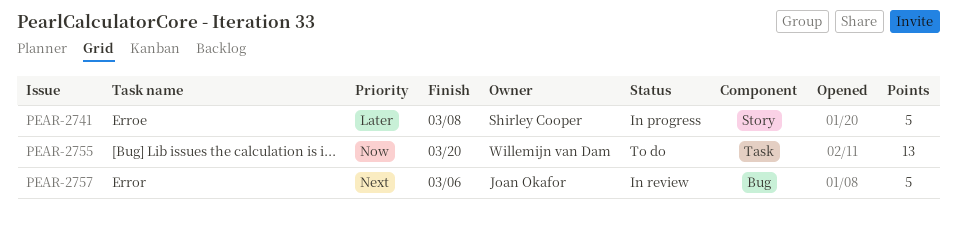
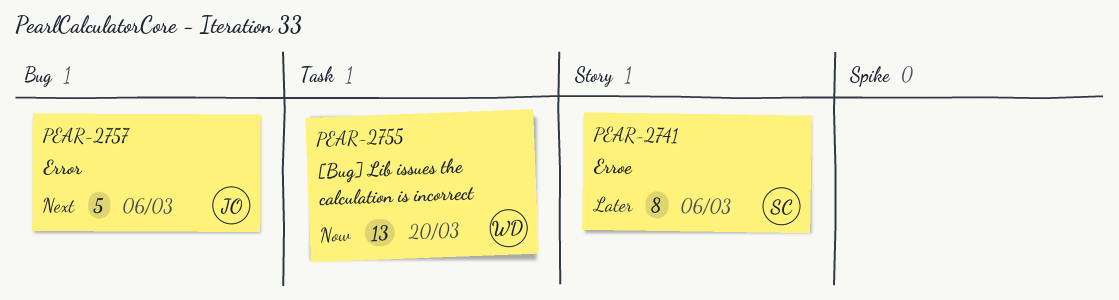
PEAR-2741, estimate: 5 -> 8
PEAR-2741, due: Mar 8 -> Mar 6

